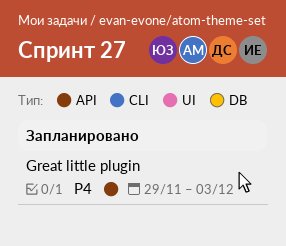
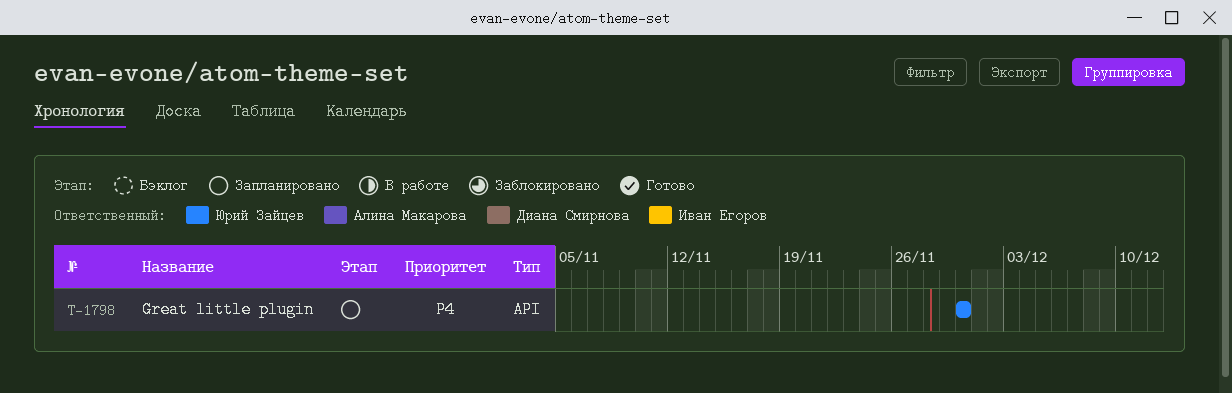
Great little plugin, start: Nov 29 -> Nov 30
Great little plugin, due: Dec 3 -> Nov 30

